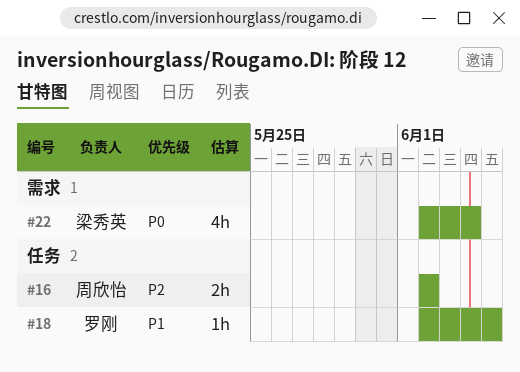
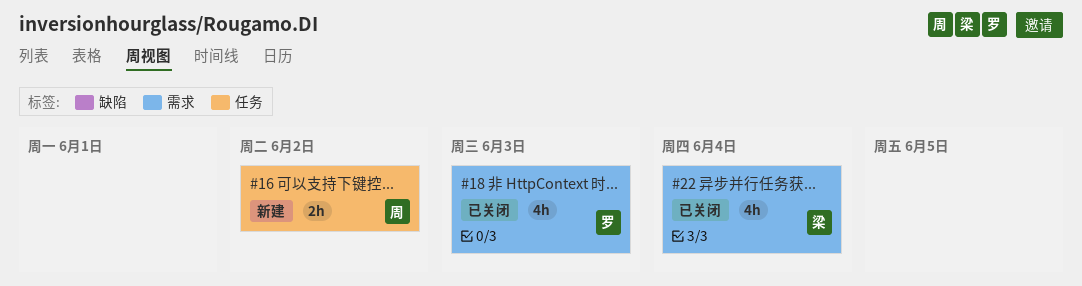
#18, label: 任务 -> 需求
#18, estimate: 1h -> 4h
#18, due: Jun 5 -> Jun 3

